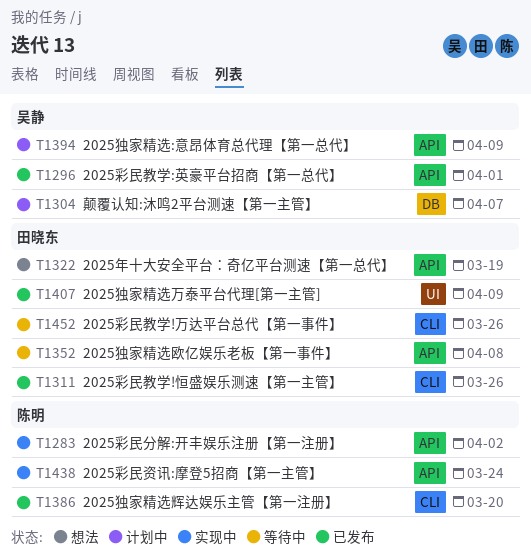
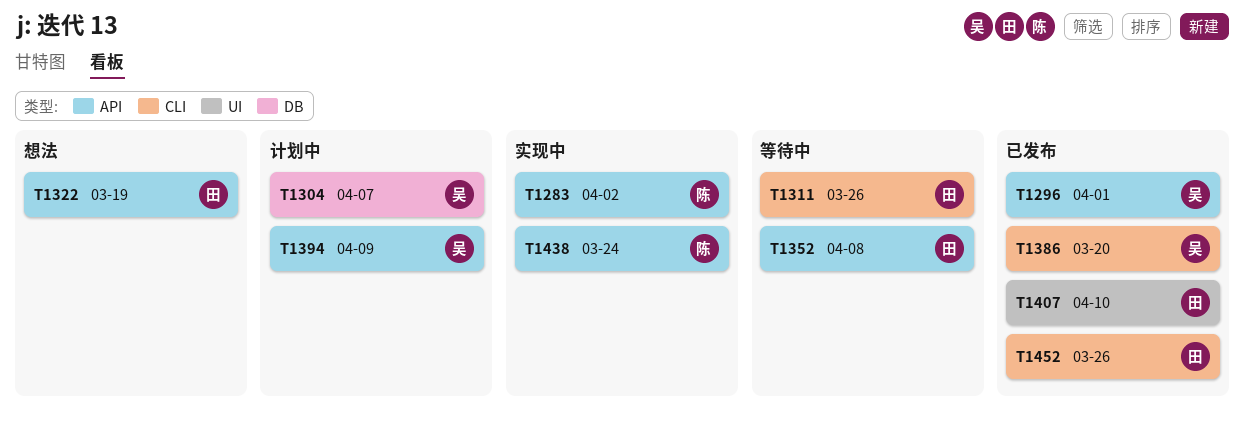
T1311, status: 已发布 -> 等待中
T1386, owner: 陈明 -> 吴静
T1407, due: Apr 9 -> Apr 10
T1452, status: 等待中 -> 已发布

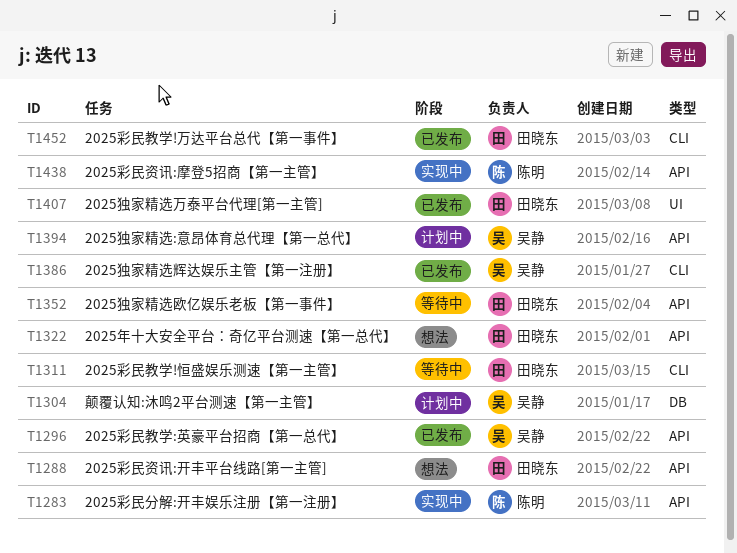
T1288: none -> present

